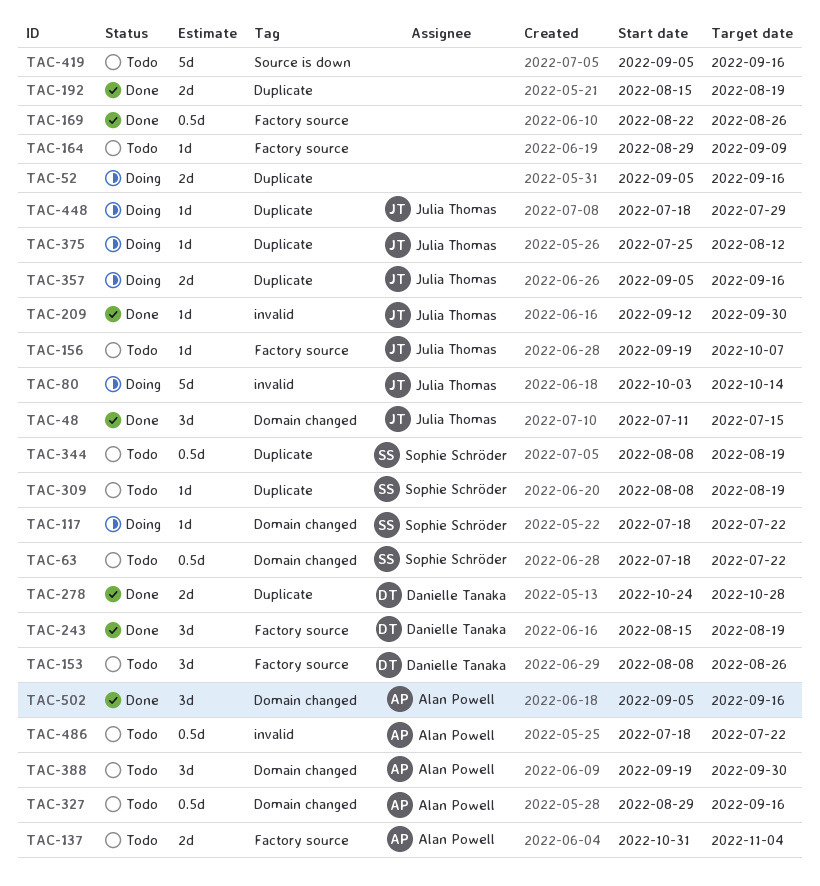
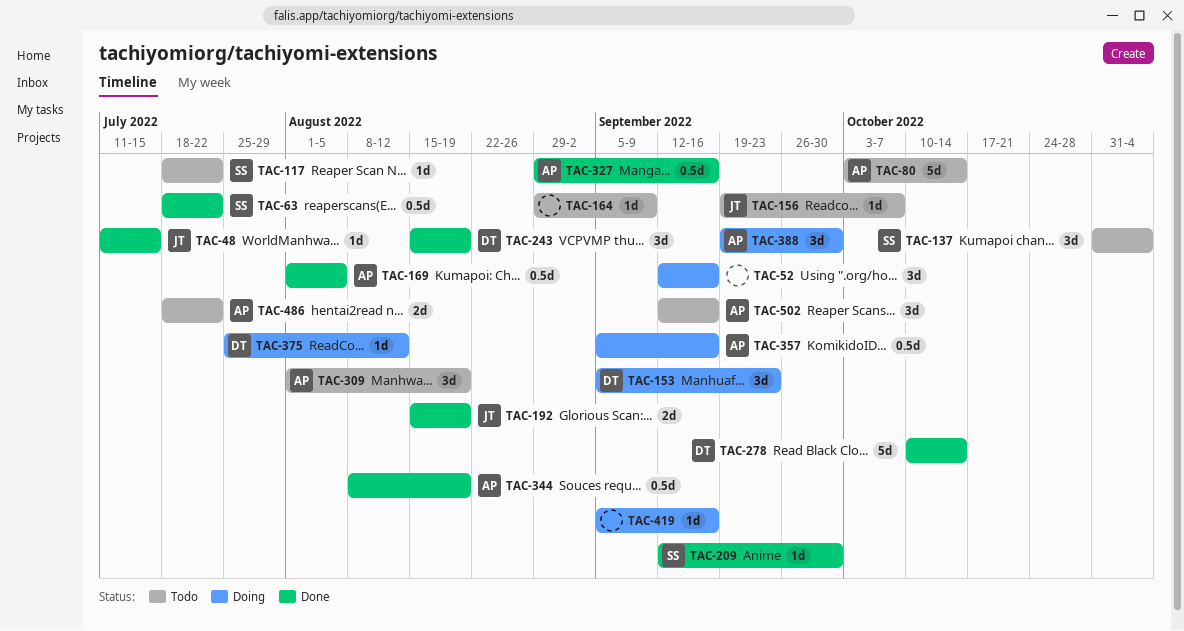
TAC-48, estimate: 3d -> 1d
TAC-52, estimate: 2d -> 3d
TAC-52, start: Sep 5 -> Sep 12
TAC-63, status: Todo -> Done
TAC-80, status: Doing -> Todo
TAC-80, owner: Julia Thomas -> Alan Powell
TAC-117, status: Doing -> Todo
TAC-137, owner: Alan Powell -> Sophie Schröder
TAC-137, estimate: 2d -> 3d
TAC-153, status: Todo -> Doing
TAC-153, start: Aug 8 -> Sep 5
TAC-153, due: Aug 26 -> Sep 23
TAC-169, owner: none -> Alan Powell
TAC-169, start: Aug 22 -> Aug 1
TAC-169, due: Aug 26 -> Aug 5
TAC-192, owner: none -> Julia Thomas
TAC-209, owner: Julia Thomas -> Sophie Schröder
TAC-278, estimate: 2d -> 5d
TAC-278, start: Oct 24 -> Oct 10
TAC-278, due: Oct 28 -> Oct 14
TAC-309, owner: Sophie Schröder -> Alan Powell
TAC-309, estimate: 1d -> 3d
TAC-309, start: Aug 8 -> Aug 1
TAC-327, status: Todo -> Done
TAC-344, status: Todo -> Done
TAC-344, owner: Sophie Schröder -> Alan Powell
TAC-357, owner: Julia Thomas -> Alan Powell
TAC-357, estimate: 2d -> 0.5d
TAC-375, owner: Julia Thomas -> Danielle Tanaka
TAC-388, status: Todo -> Doing
TAC-419, status: Todo -> Doing
TAC-419, estimate: 5d -> 1d
TAC-448: present -> none
TAC-486, estimate: 0.5d -> 2d
TAC-502, status: Done -> Todo
TAC-502, start: Sep 5 -> Sep 12

